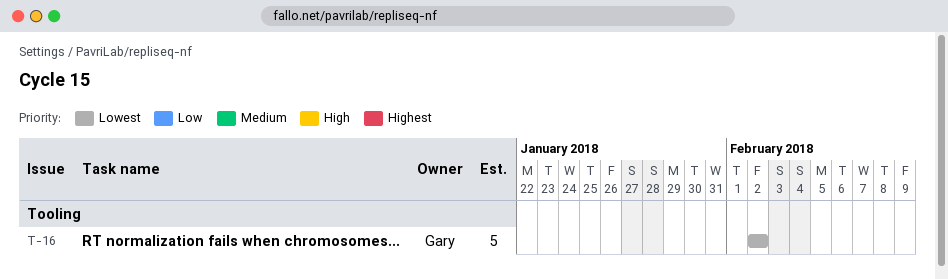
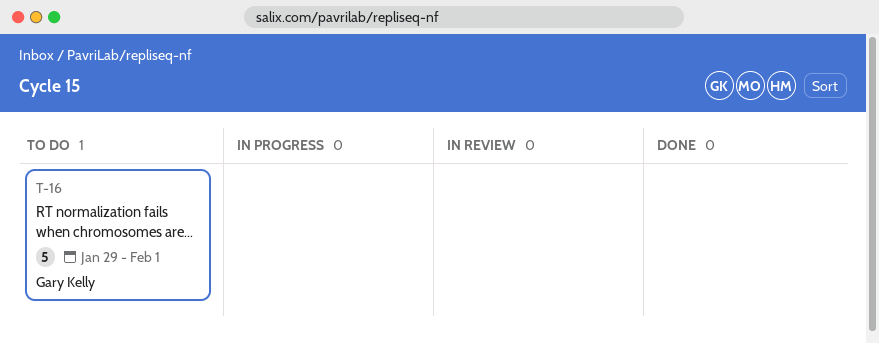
T-16, start: Feb 2 -> Jan 29
T-16, due: Feb 2 -> Feb 1

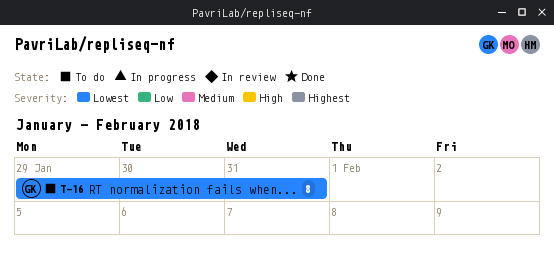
T-16, estimate: 5 -> 8
T-16, due: Feb 1 -> Jan 31

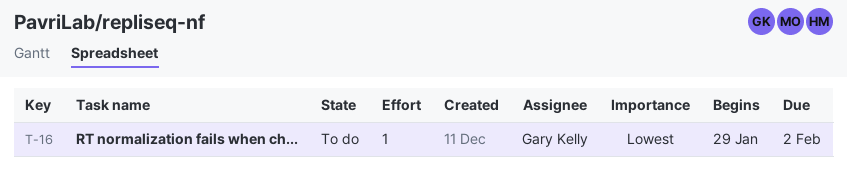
T-16, estimate: 8 -> 1
T-16, due: Jan 31 -> Feb 2

